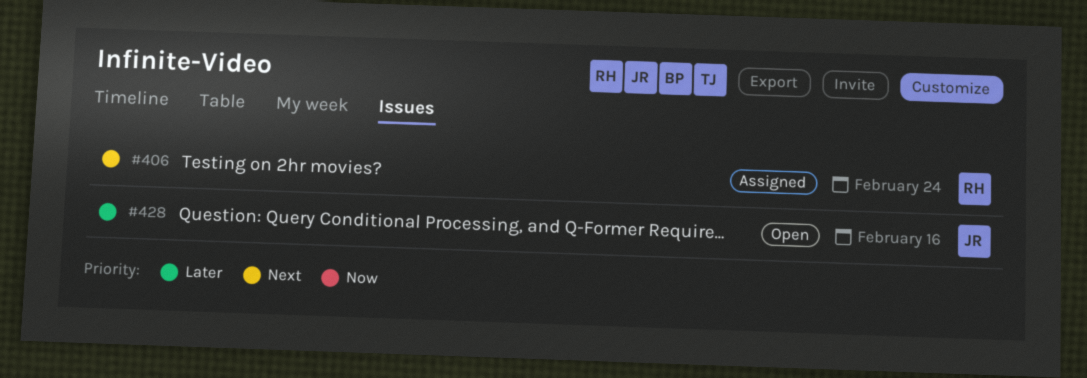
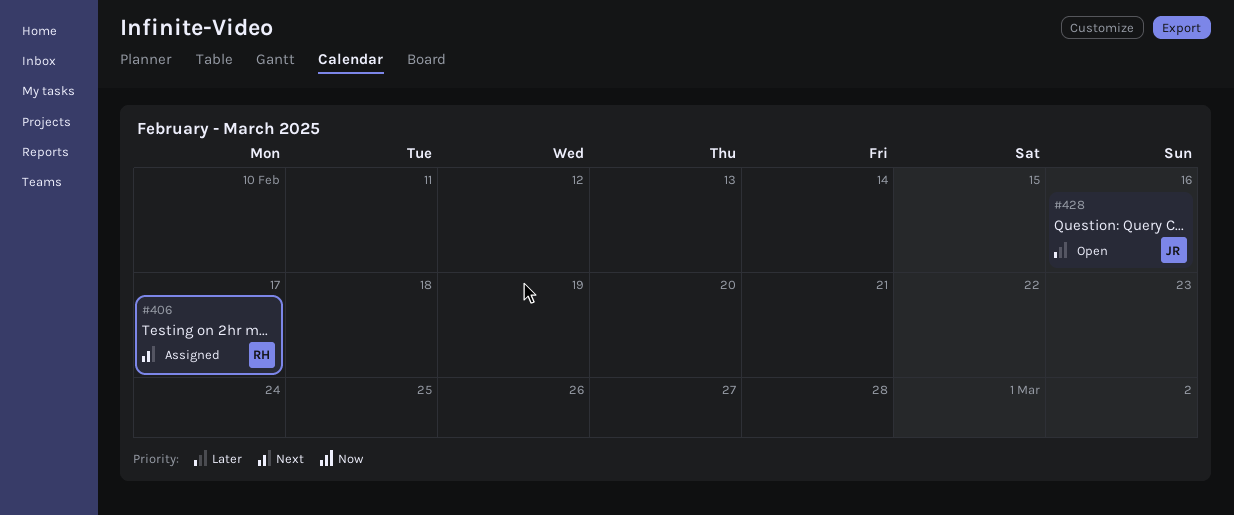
#406, due: Feb 24 -> Feb 17

